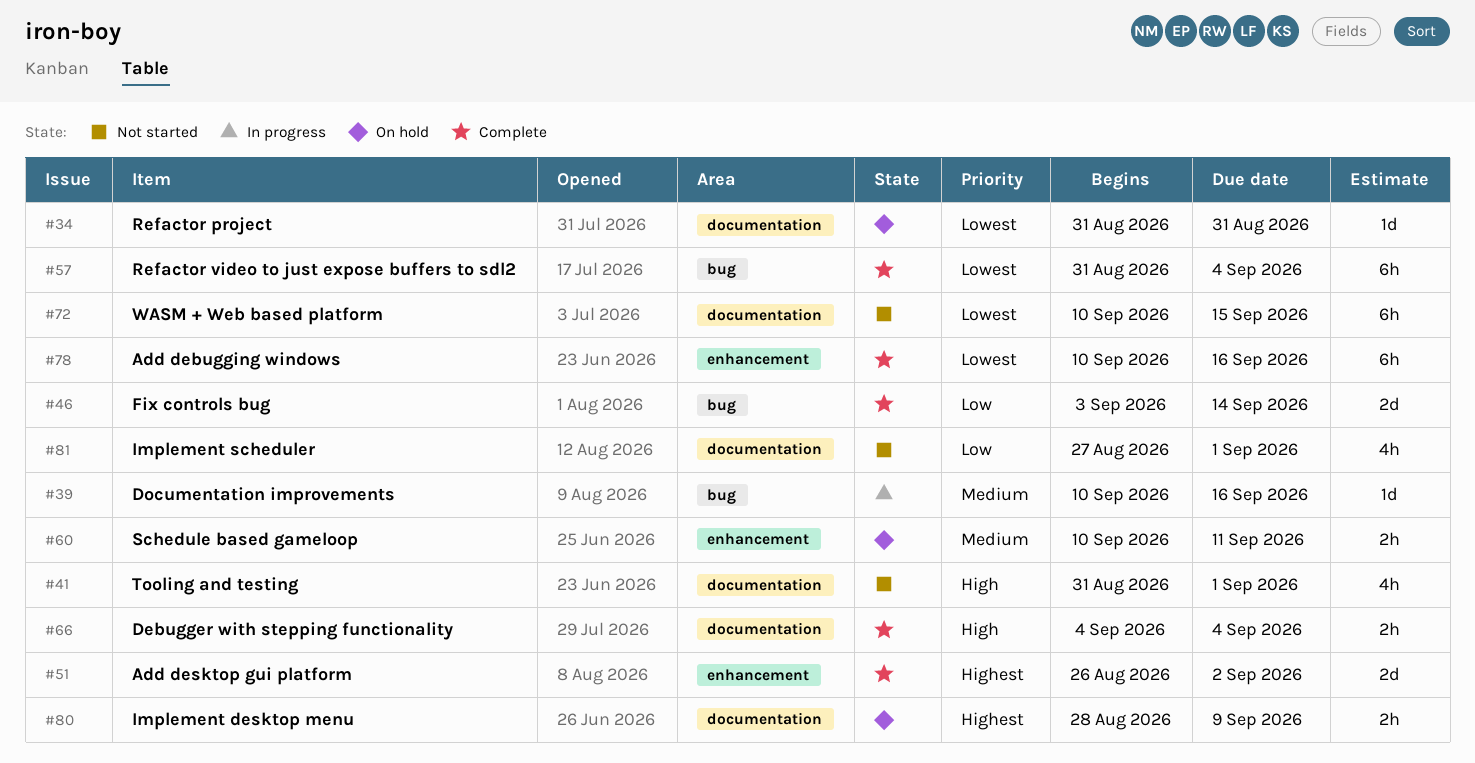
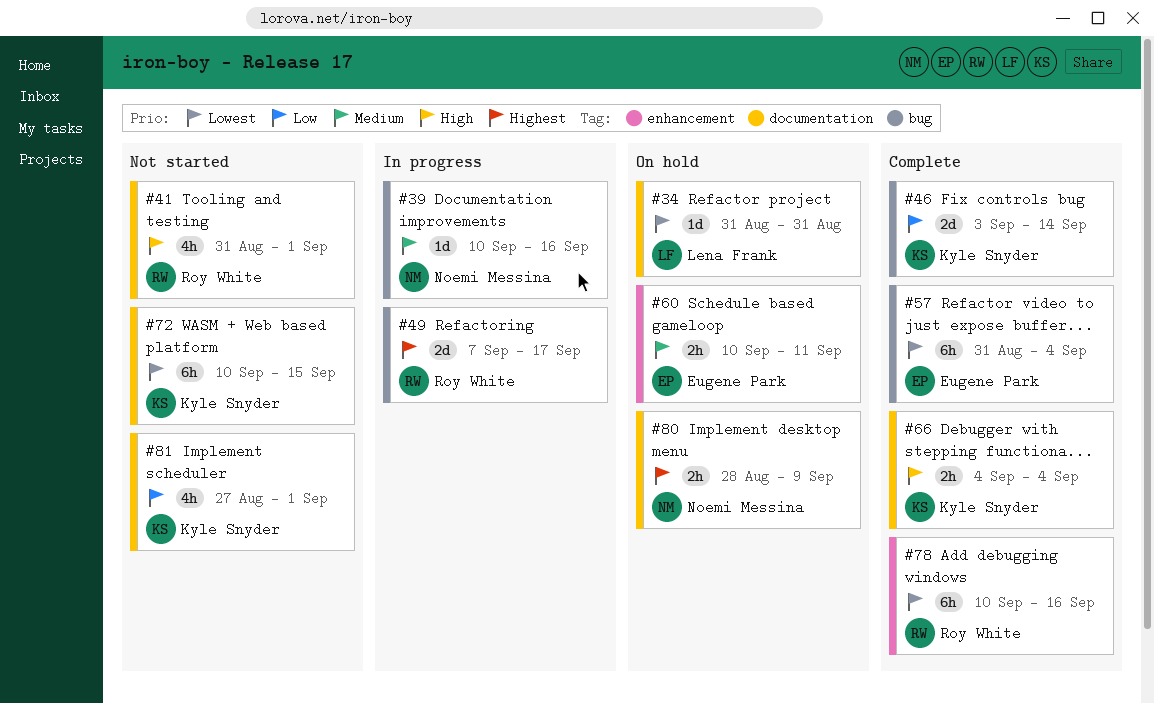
#49: none -> present
#51: present -> none

